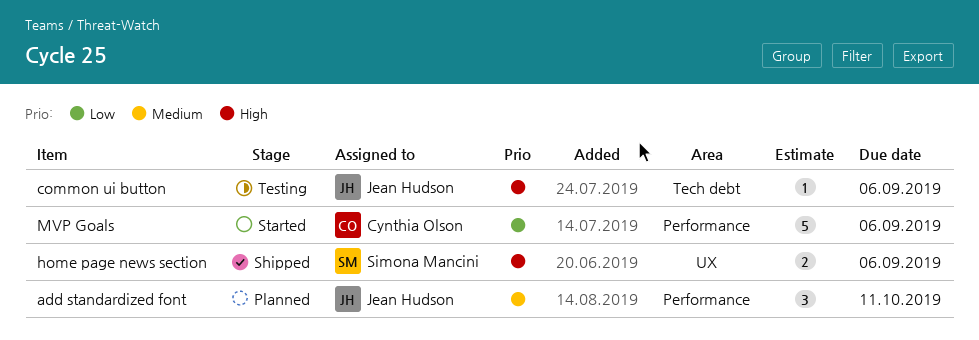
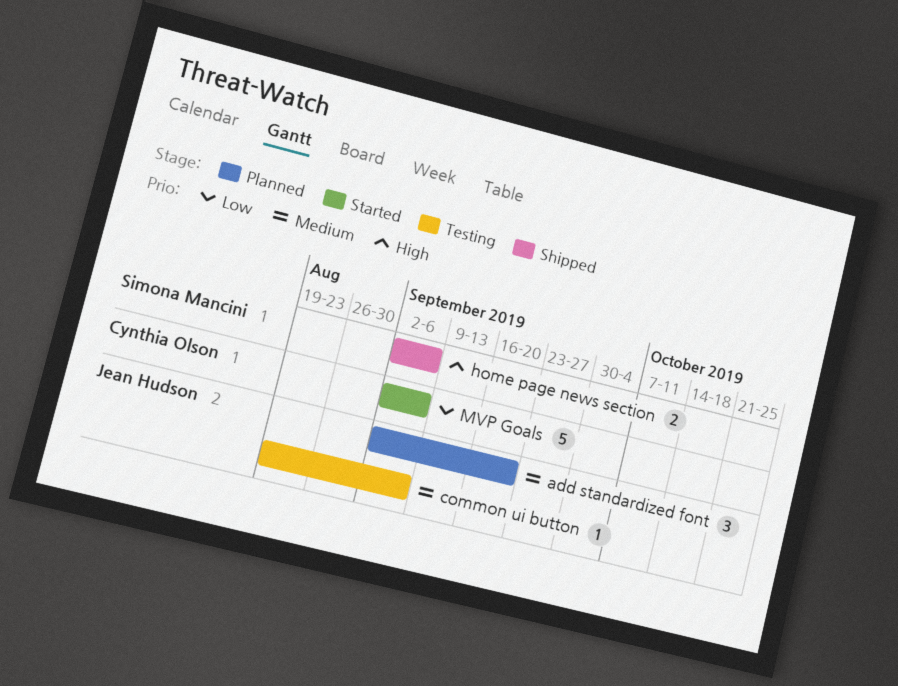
add standardized font, due: Oct 11 -> Sep 20
common ui button, priority: High -> Medium

